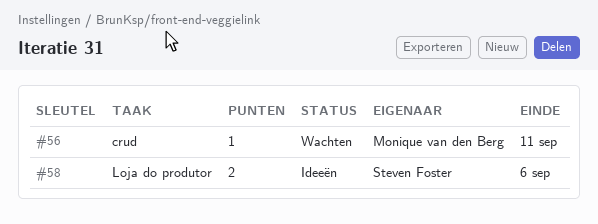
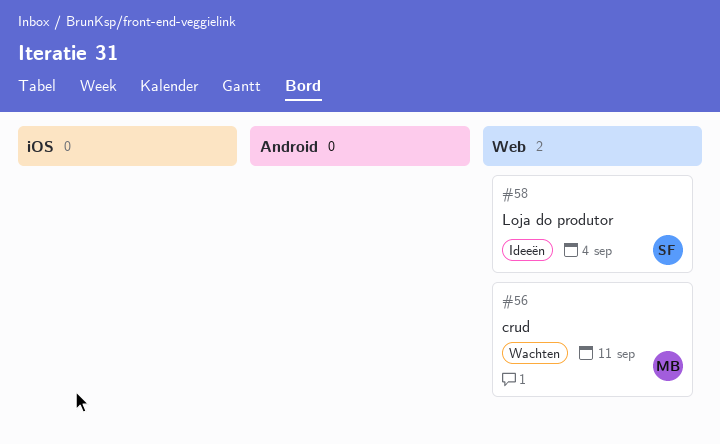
#58, due: Sep 6 -> Sep 4

